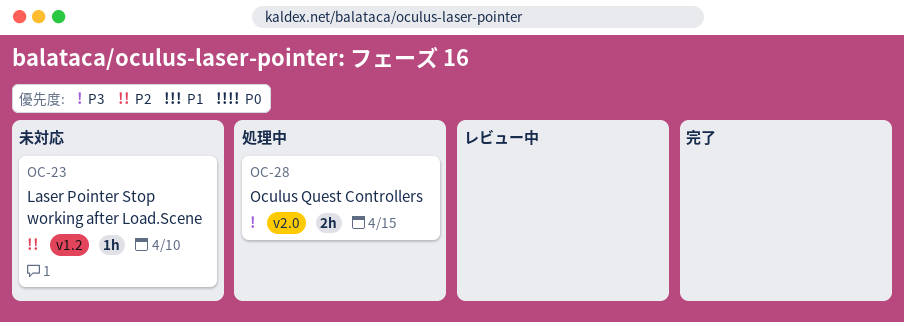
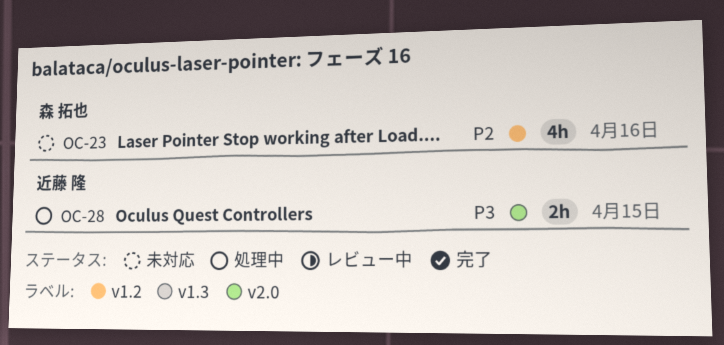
OC-23, estimate: 1h -> 4h
OC-23, due: Apr 10 -> Apr 16

